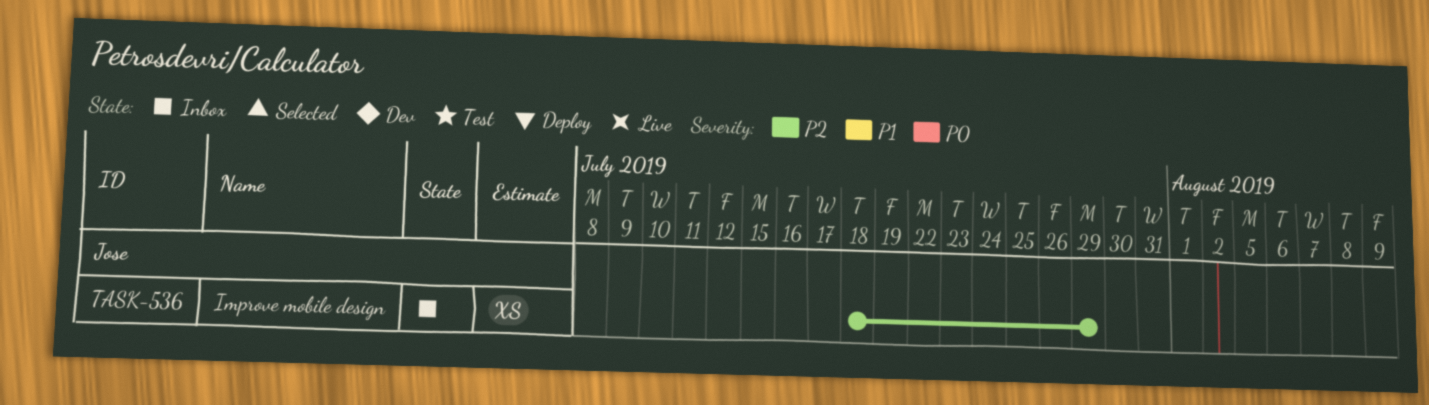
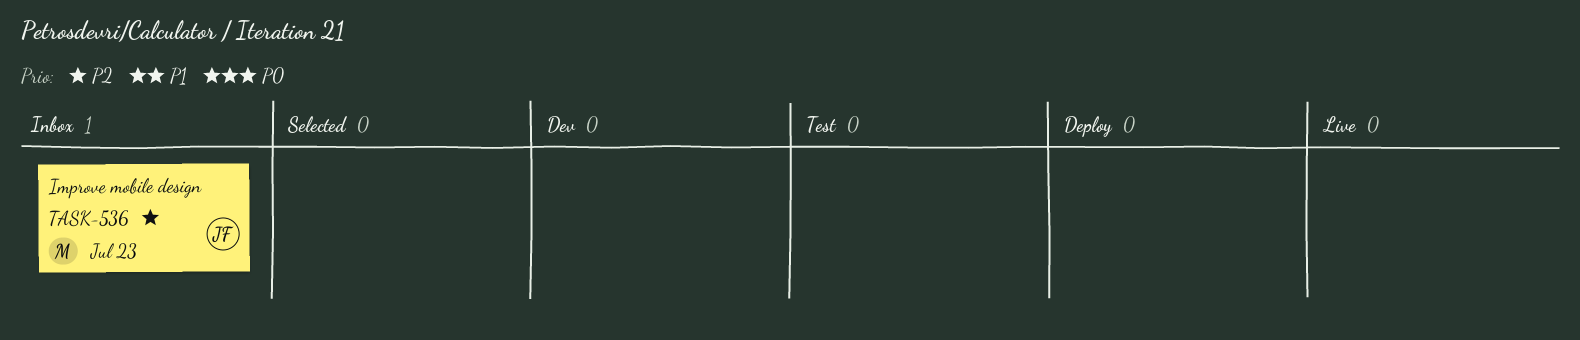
TASK-536, estimate: XS -> M
TASK-536, due: Jul 29 -> Jul 23

